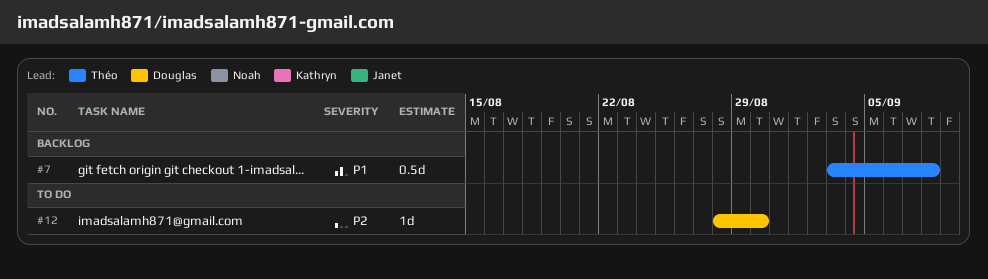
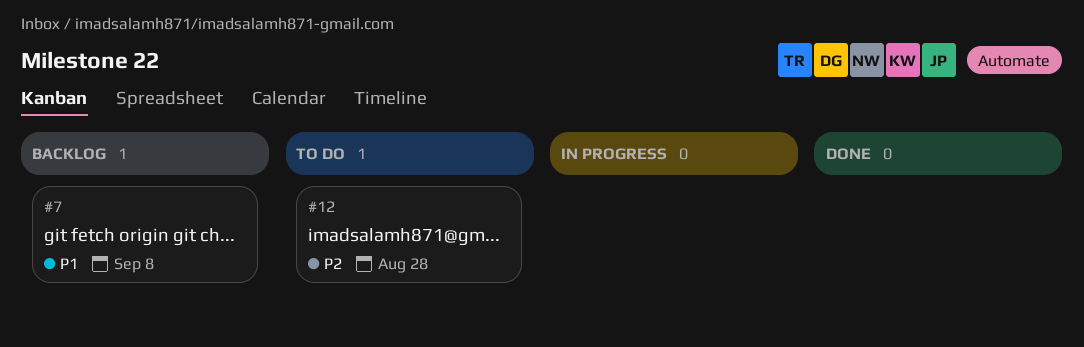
#12, due: Aug 30 -> Aug 28

